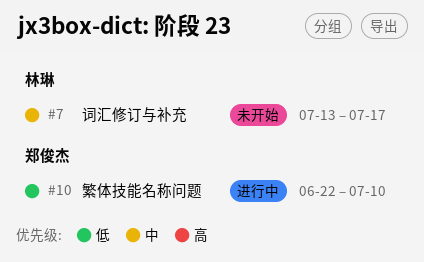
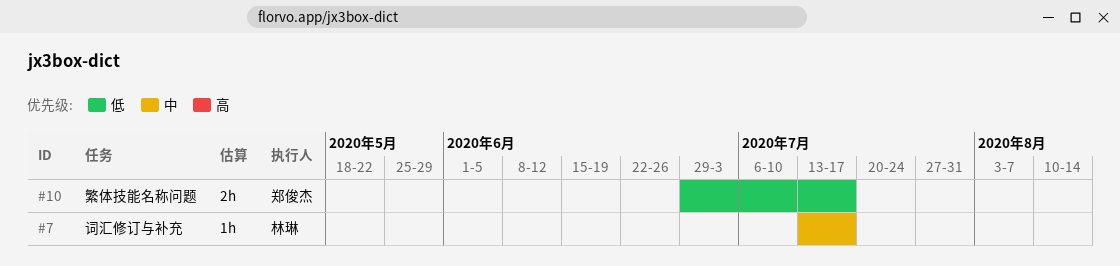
#10, start: Jun 22 -> Jun 29
#10, due: Jul 10 -> Jul 17

